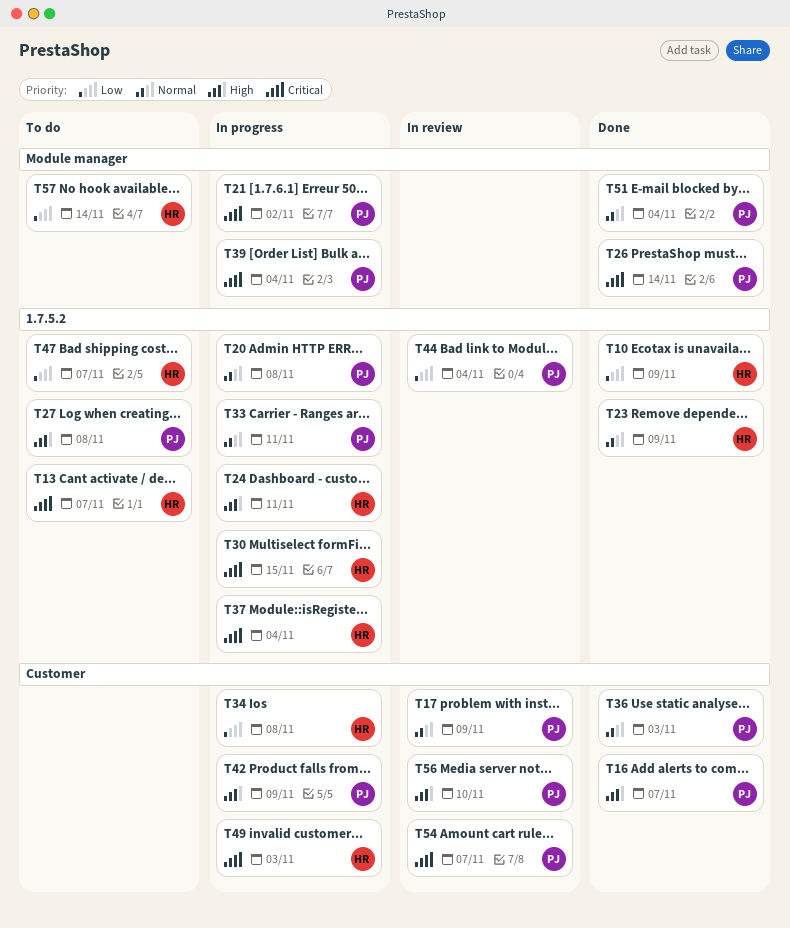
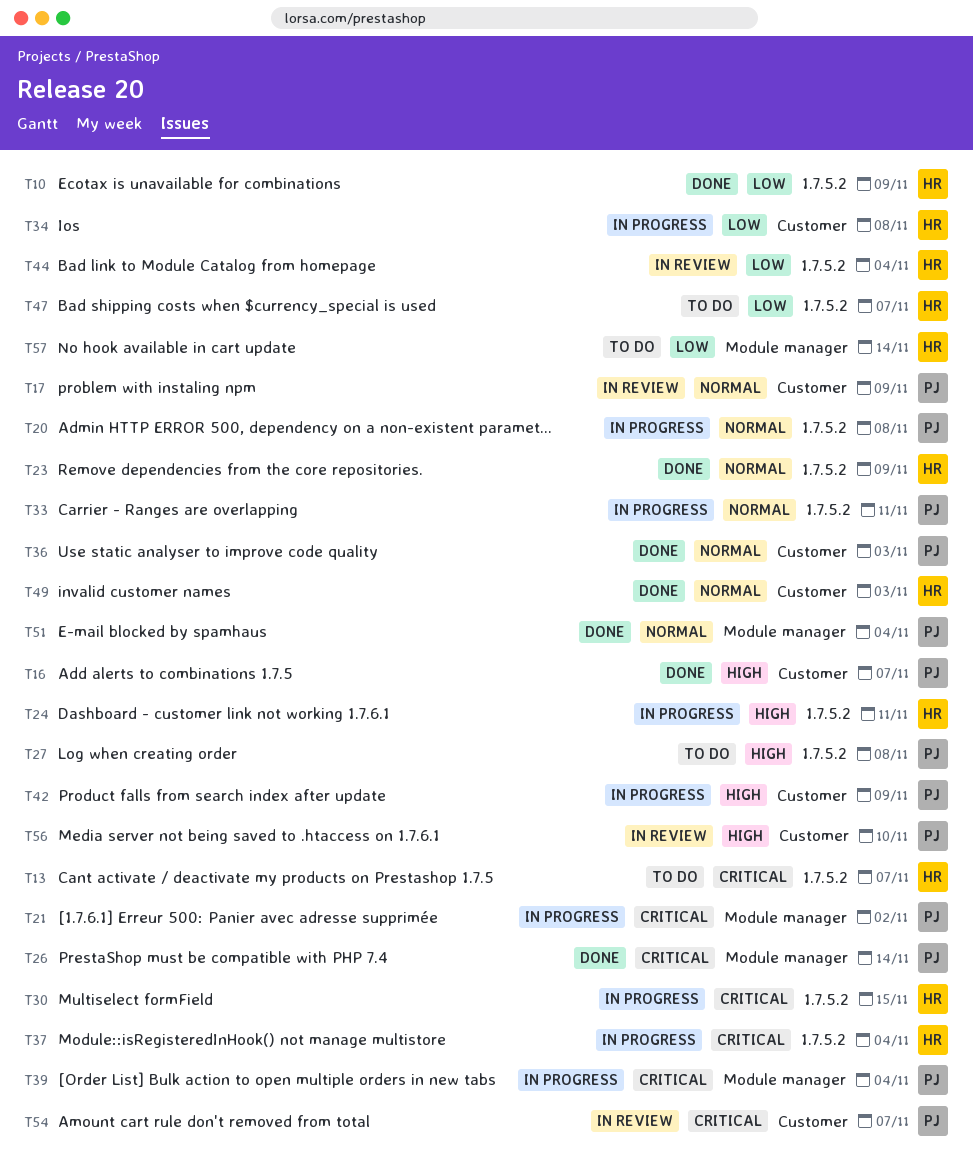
T44, owner: PJ -> HR
T49, status: In progress -> Done
T49, priority: Critical -> Normal

